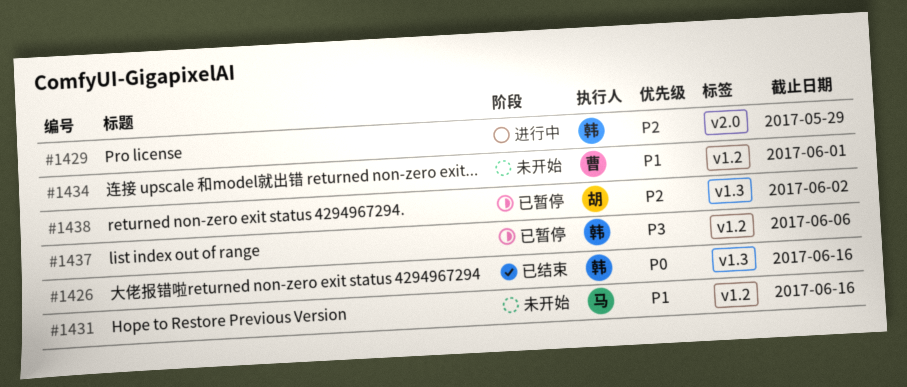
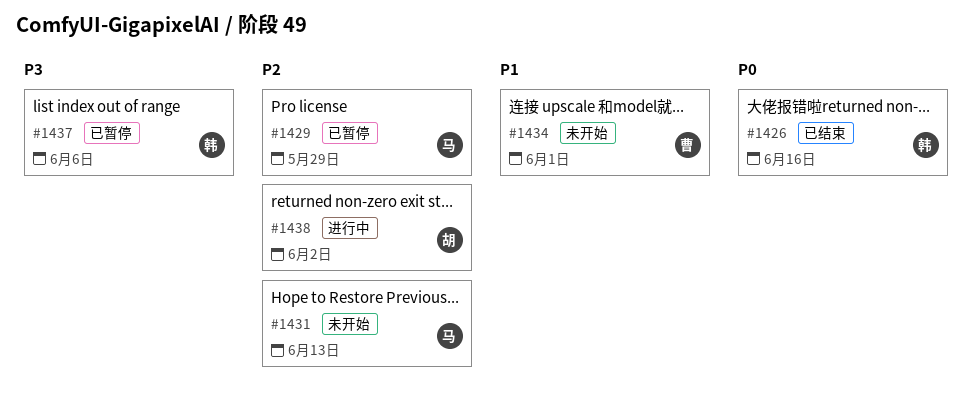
#1429, status: 进行中 -> 已暂停
#1429, owner: 韩 -> 马
#1431, priority: P1 -> P2
#1431, due: Jun 16 -> Jun 13
#1438, status: 已暂停 -> 进行中

